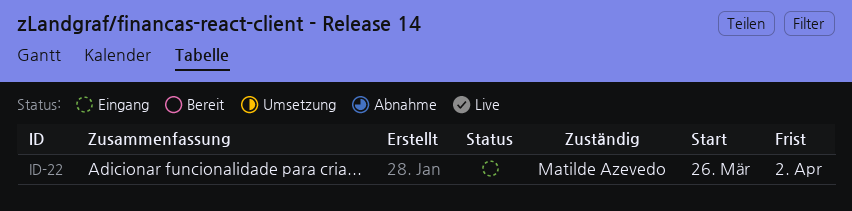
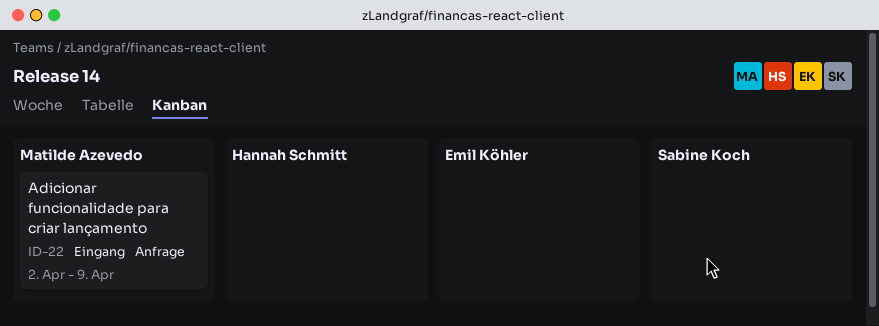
ID-22, start: Mar 26 -> Apr 2
ID-22, due: Apr 2 -> Apr 9

